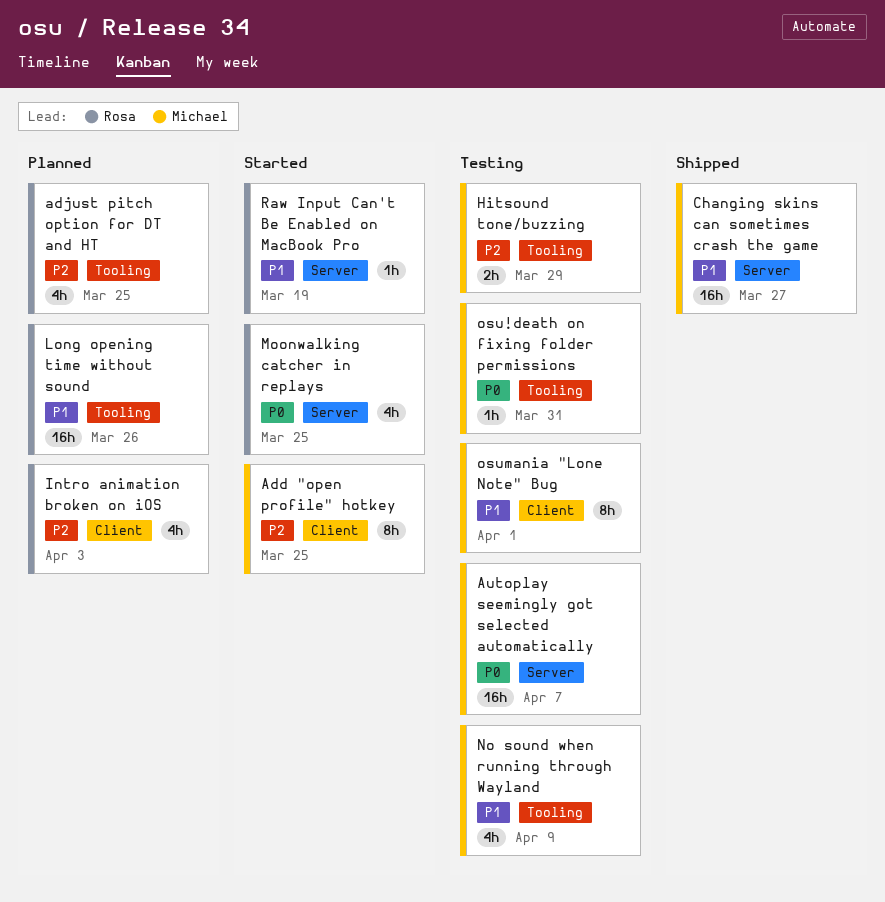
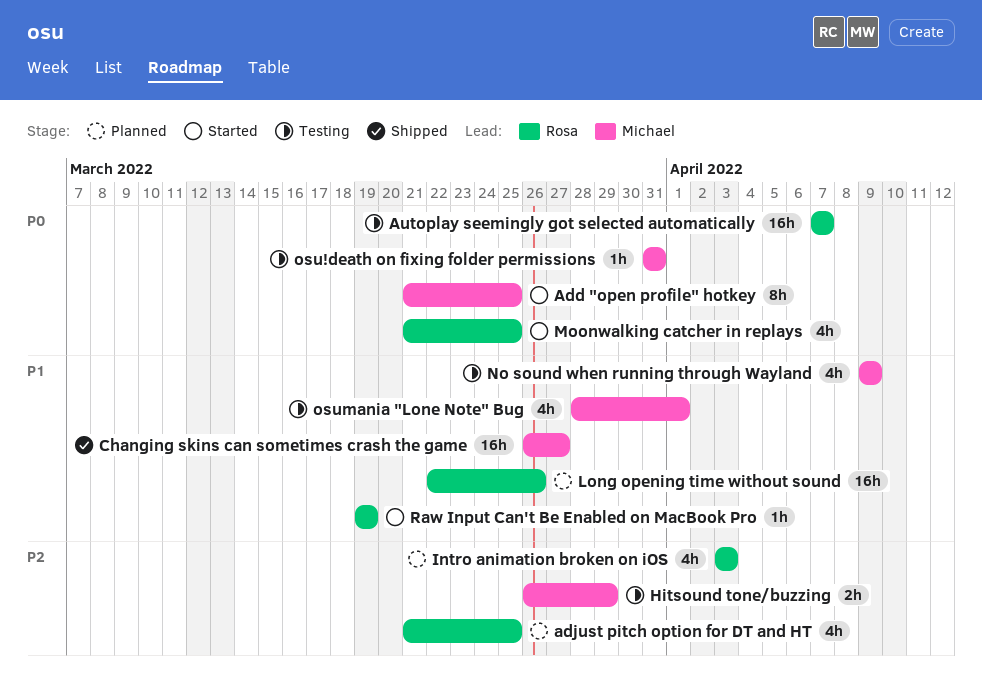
Add "open profile" hotkey, priority: P2 -> P0
Autoplay seemingly got selected automatically, owner: Michael -> Rosa
osumania "Lone Note" Bug, estimate: 8h -> 4h

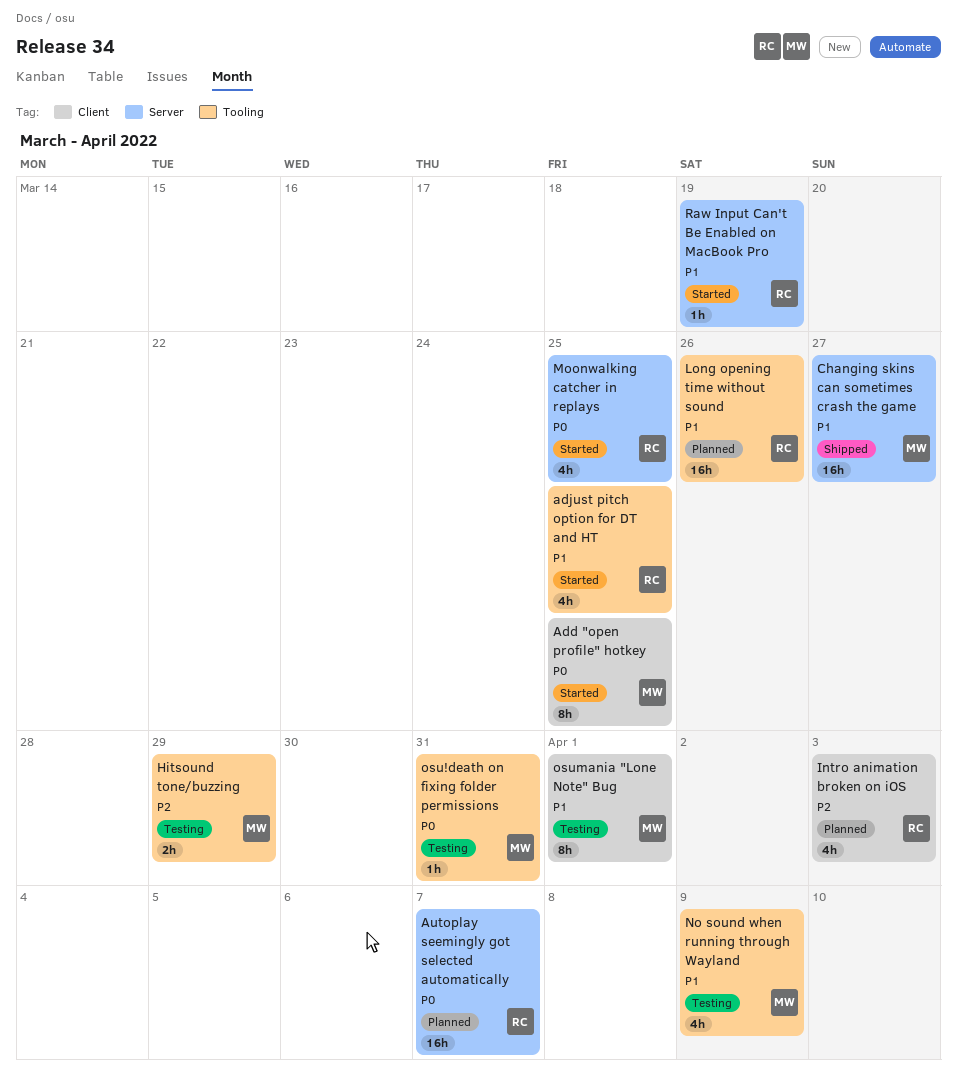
adjust pitch option for DT and HT, status: Planned -> Started
adjust pitch option for DT and HT, priority: P2 -> P1
Autoplay seemingly got selected automatically, status: Testing -> Planned
osumania "Lone Note" Bug, estimate: 4h -> 8h

